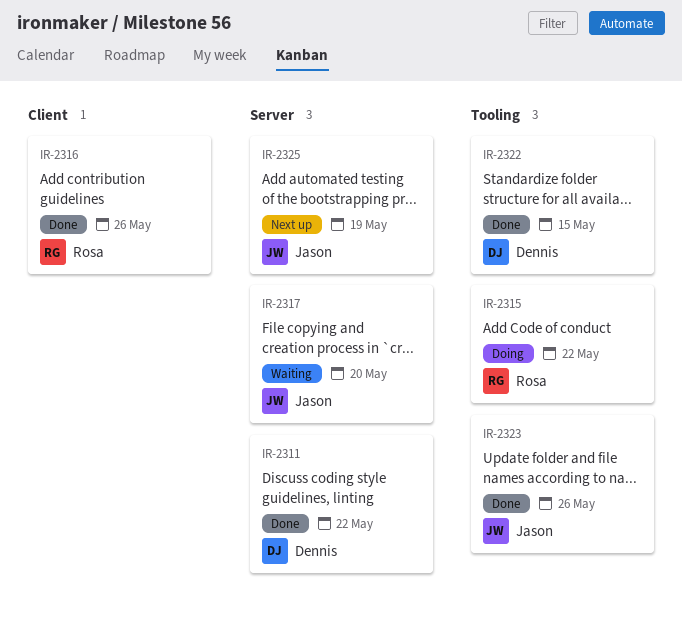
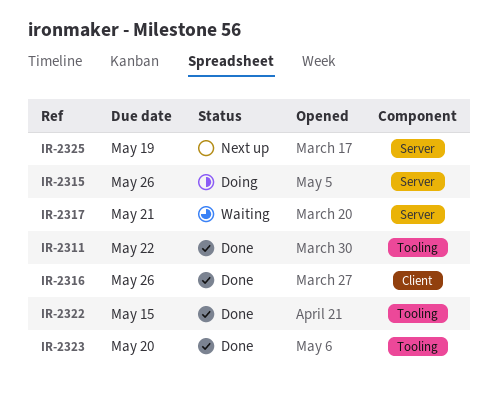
IR-2311, label: Server -> Tooling
IR-2315, label: Tooling -> Server
IR-2315, due: May 22 -> May 26
IR-2317, due: May 20 -> May 21
IR-2323, due: May 26 -> May 20

